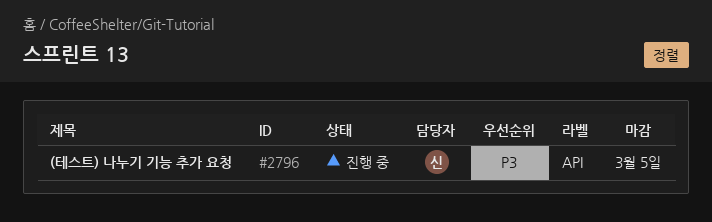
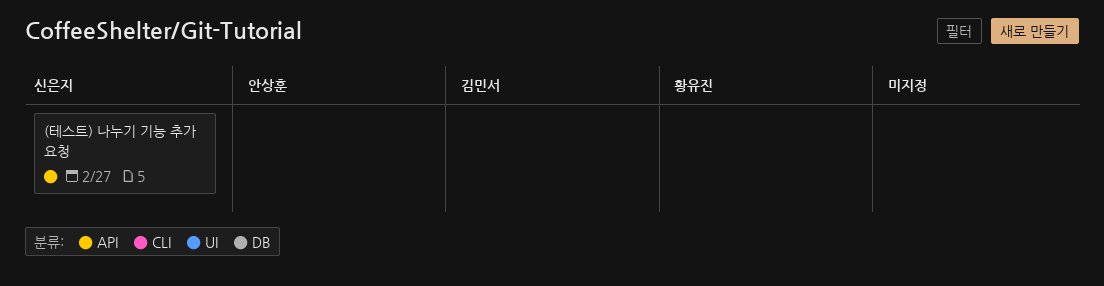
(테스트) 나누기 기능 추가 요청, due: Mar 5 -> Feb 27

